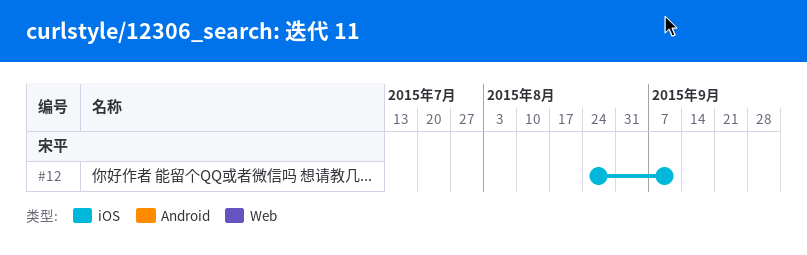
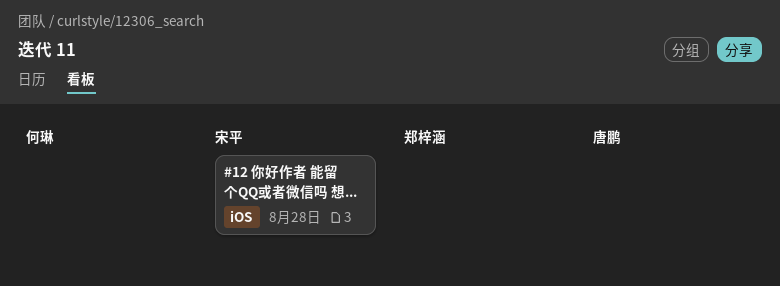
#12, due: Sep 11 -> Aug 28

